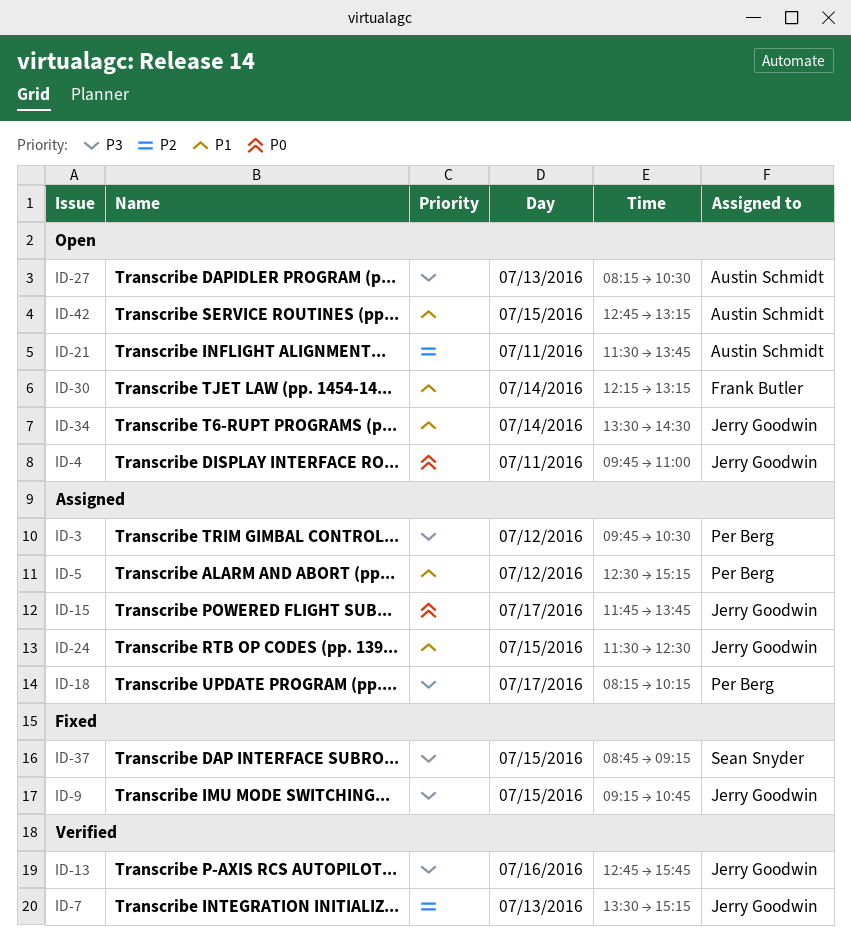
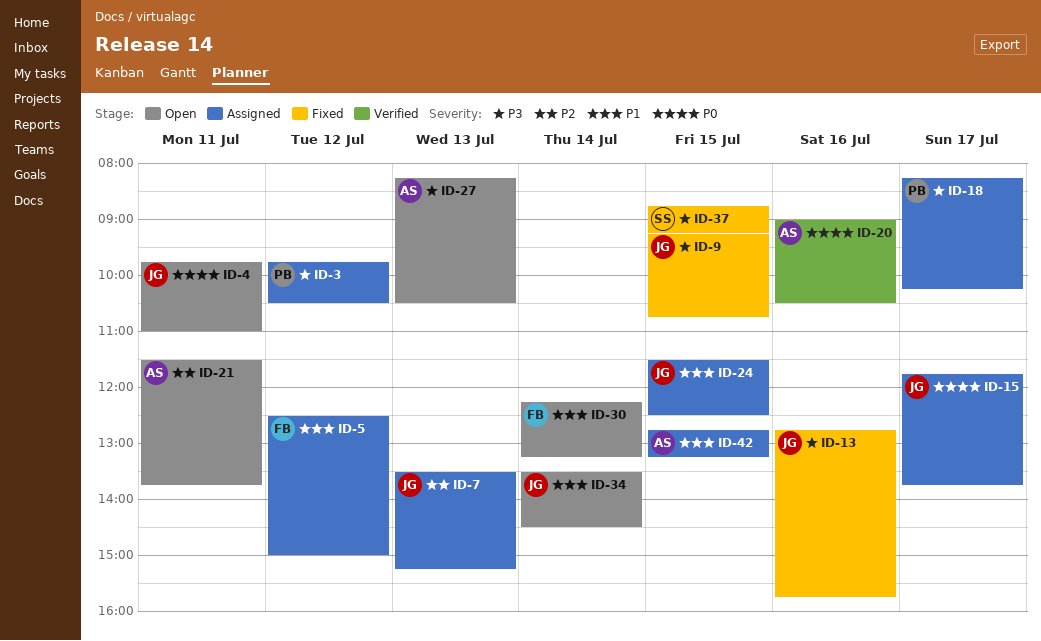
ID-5, owner: Per Berg -> Frank Butler
ID-5, ends: 15:15 -> 15:00
ID-7, status: Verified -> Assigned
ID-13, status: Verified -> Fixed
ID-20: none -> present
ID-42, status: Open -> Assigned

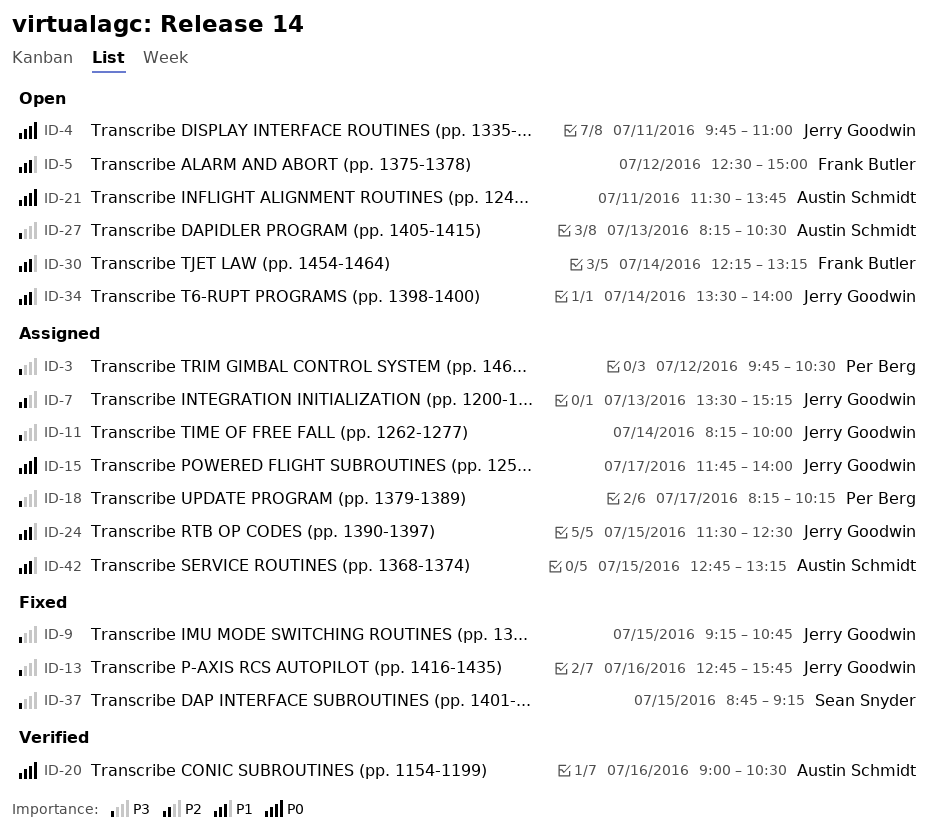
ID-5, status: Assigned -> Open
ID-11: none -> present
ID-15, ends: 13:45 -> 14:00
ID-21, priority: P2 -> P0
ID-34, ends: 14:30 -> 14:00

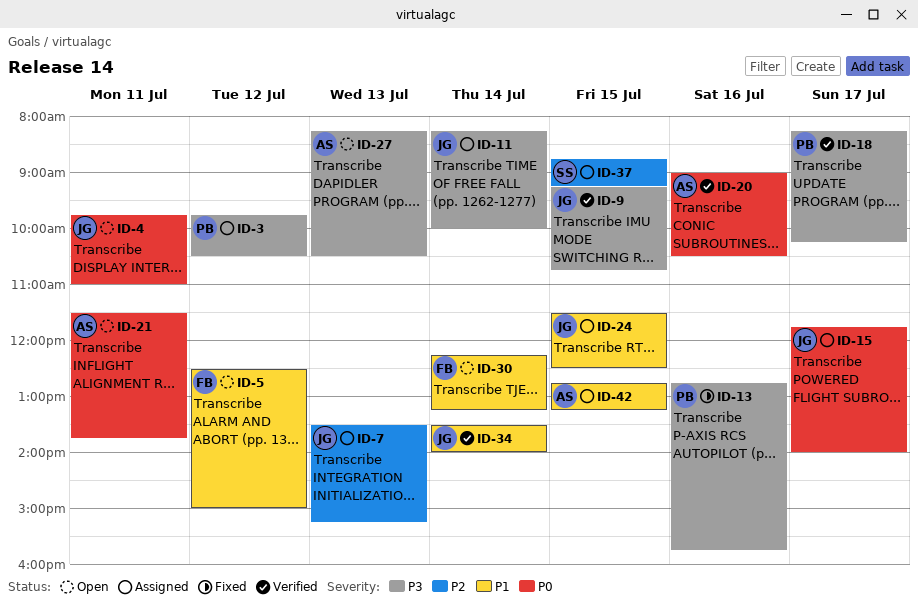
ID-9, status: Fixed -> Verified
ID-13, owner: Jerry Goodwin -> Per Berg
ID-18, status: Assigned -> Verified
ID-34, status: Open -> Verified
ID-37, status: Fixed -> Assigned
ID-37, priority: P3 -> P2

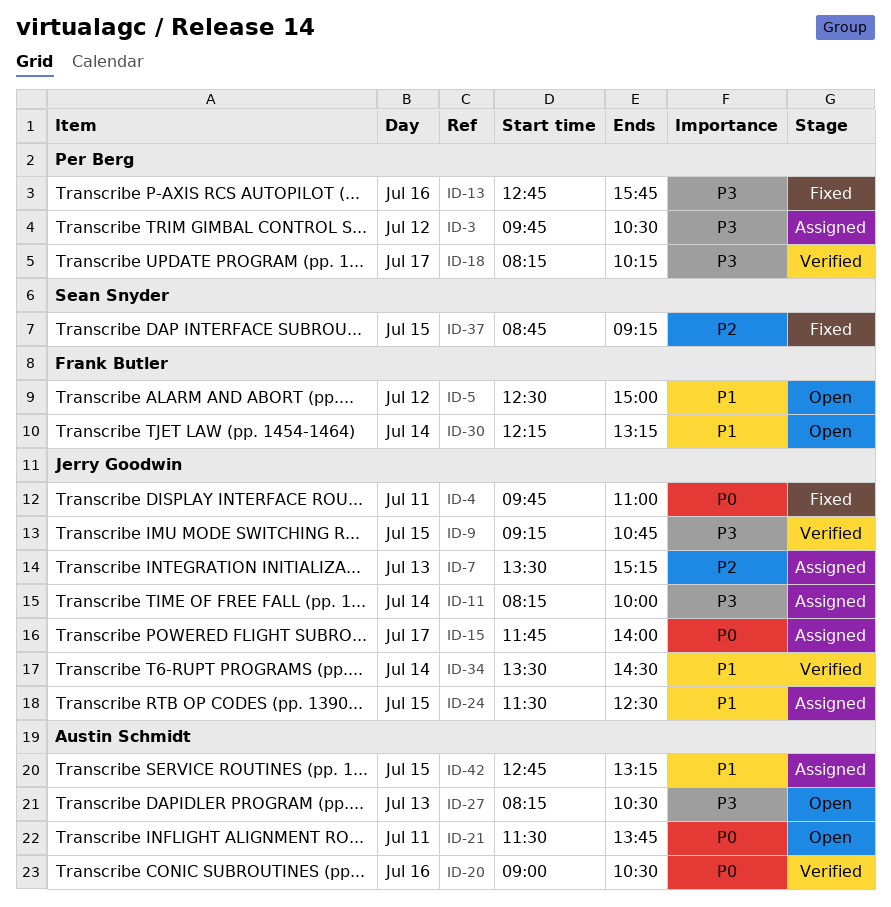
ID-4, status: Open -> Fixed
ID-34, ends: 14:00 -> 14:30
ID-37, status: Assigned -> Fixed

